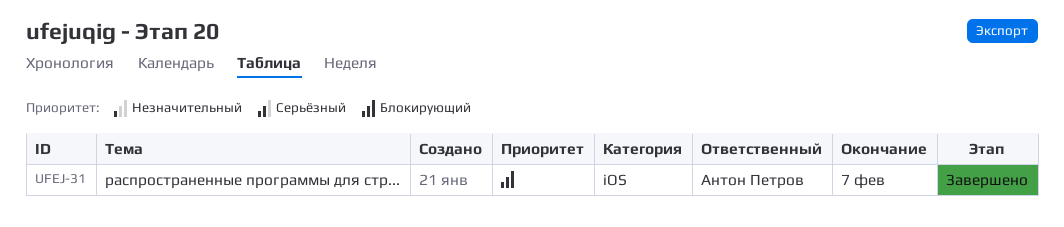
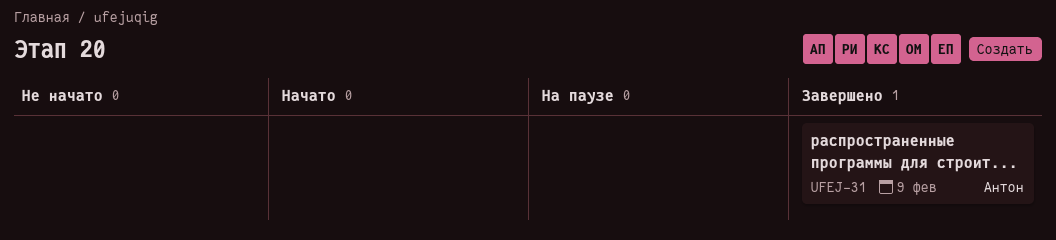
UFEJ-31, due: Feb 7 -> Feb 9

